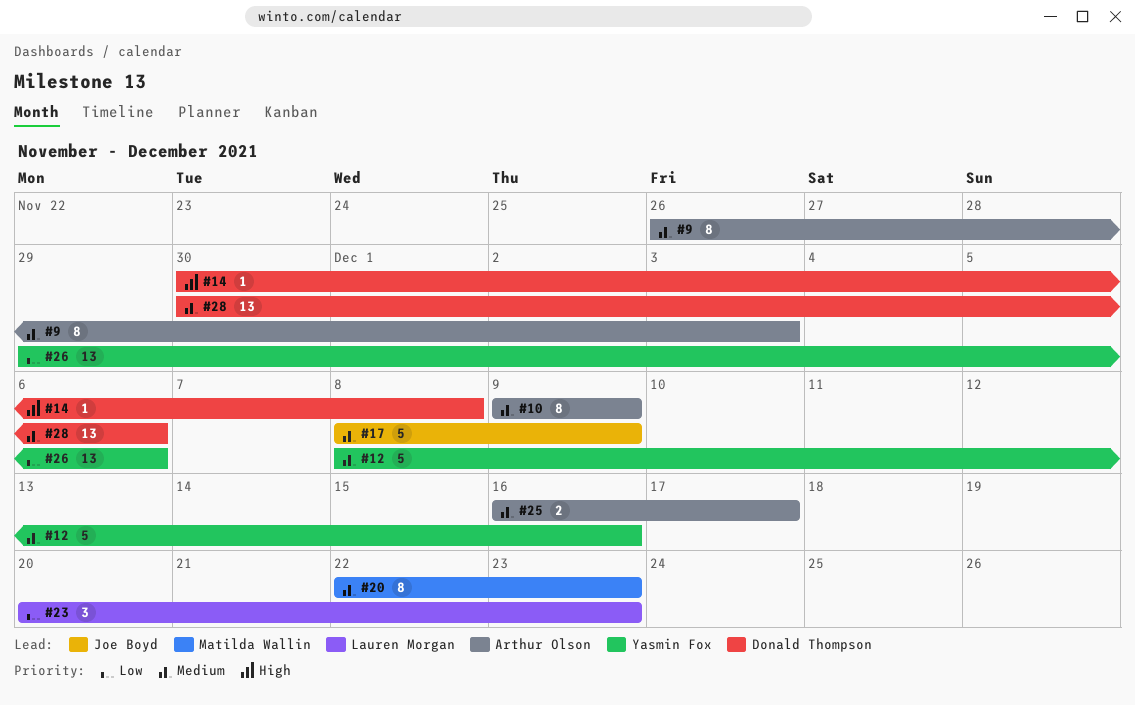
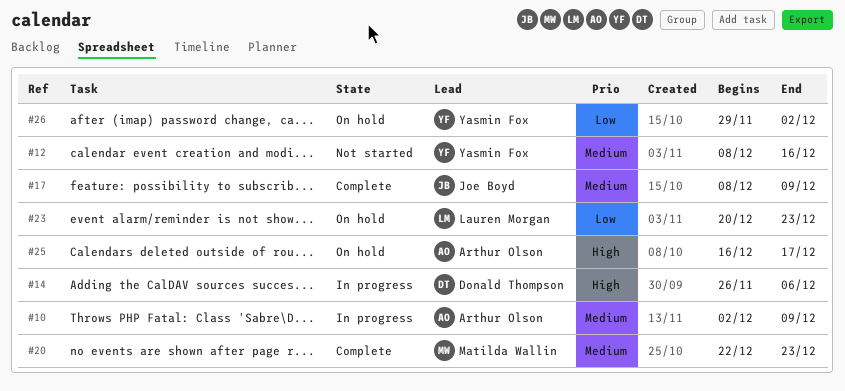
#9: present -> none
#10, start: Dec 9 -> Dec 2
#14, start: Nov 30 -> Nov 26
#14, due: Dec 8 -> Dec 6
#25, priority: Medium -> High
#26, due: Dec 6 -> Dec 2
#28: present -> none

